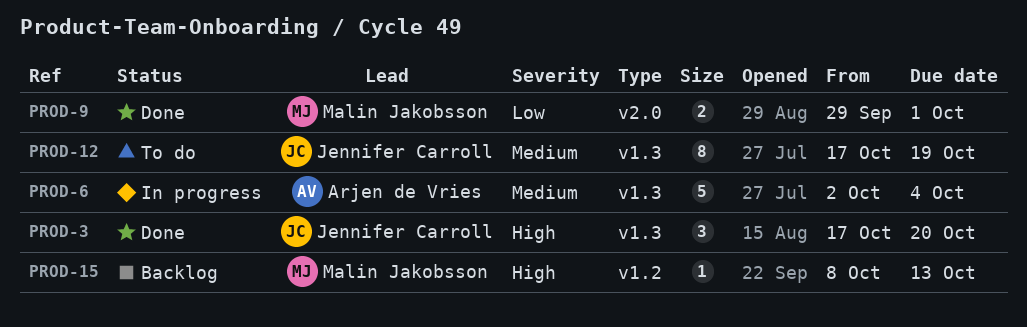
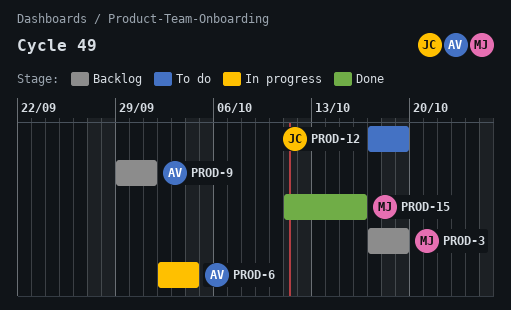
PROD-3, status: Done -> Backlog
PROD-3, owner: Jennifer Carroll -> Malin Jakobsson
PROD-3, due: Oct 20 -> Oct 19
PROD-9, status: Done -> Backlog
PROD-9, owner: Malin Jakobsson -> Arjen de Vries
PROD-15, status: Backlog -> Done
PROD-15, start: Oct 8 -> Oct 11
PROD-15, due: Oct 13 -> Oct 16

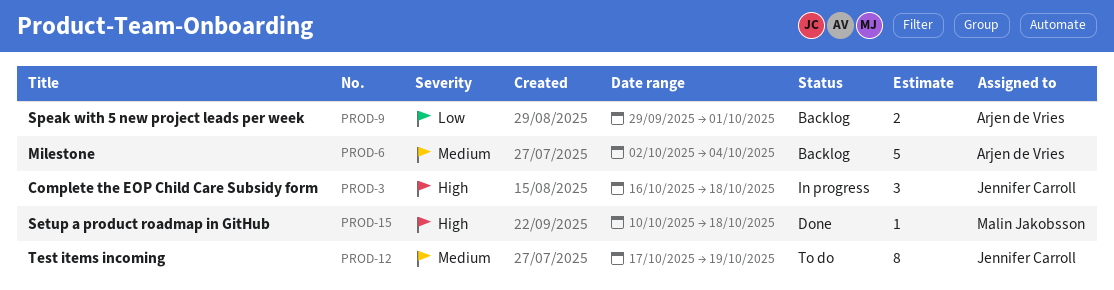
PROD-3, status: Backlog -> In progress
PROD-3, owner: Malin Jakobsson -> Jennifer Carroll
PROD-3, start: Oct 17 -> Oct 16
PROD-3, due: Oct 19 -> Oct 18
PROD-6, status: In progress -> Backlog
PROD-15, start: Oct 11 -> Oct 10
PROD-15, due: Oct 16 -> Oct 18

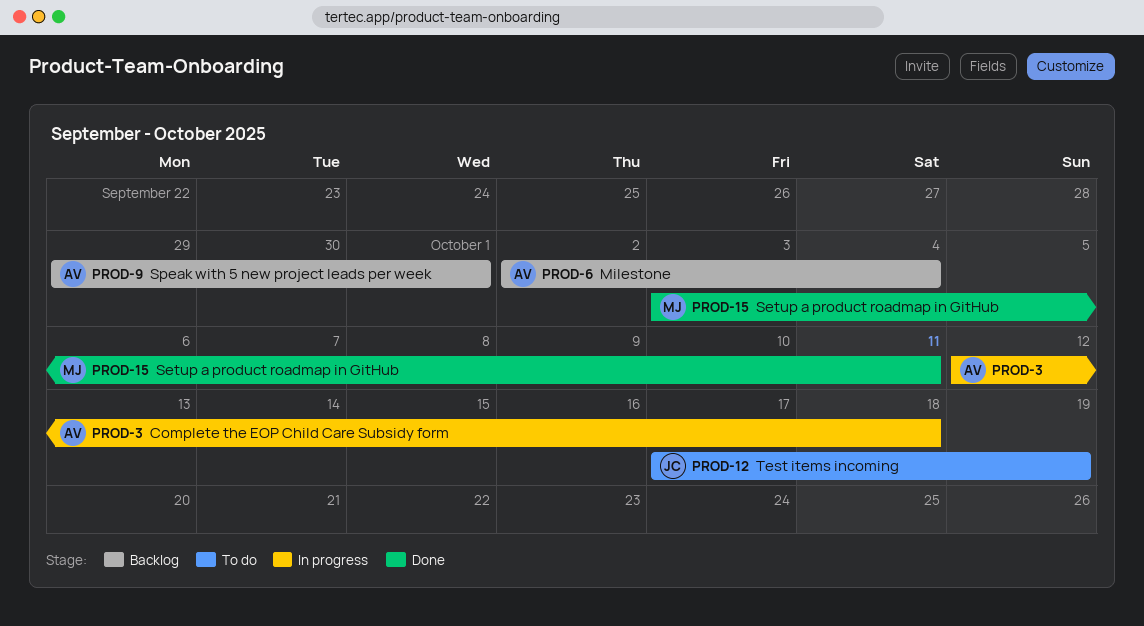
PROD-3, owner: Jennifer Carroll -> Arjen de Vries
PROD-3, start: Oct 16 -> Oct 12
PROD-15, start: Oct 10 -> Oct 3
PROD-15, due: Oct 18 -> Oct 11

